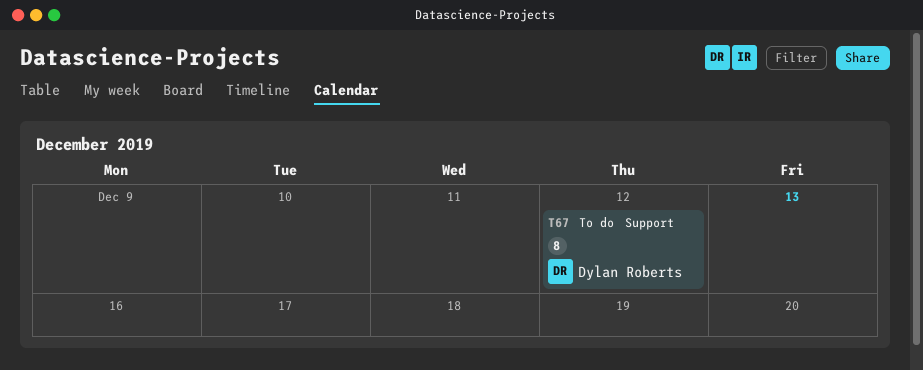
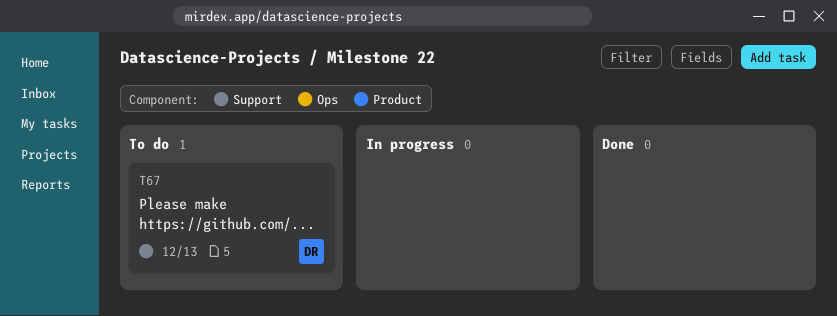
T67, due: Dec 12 -> Dec 13

